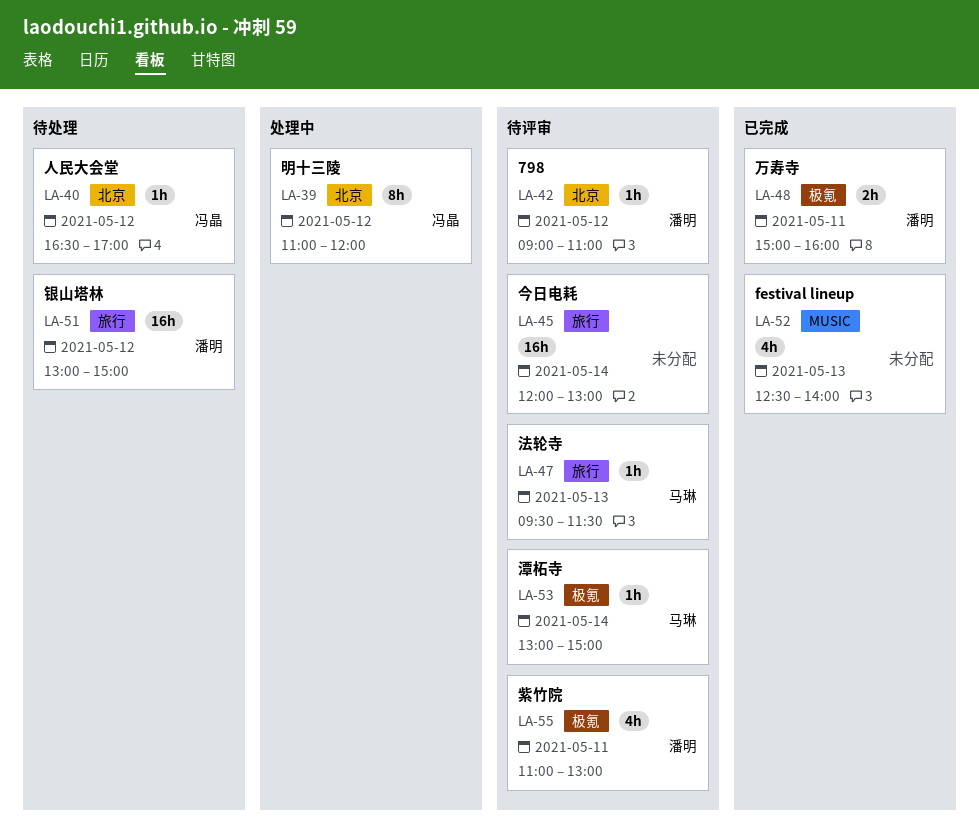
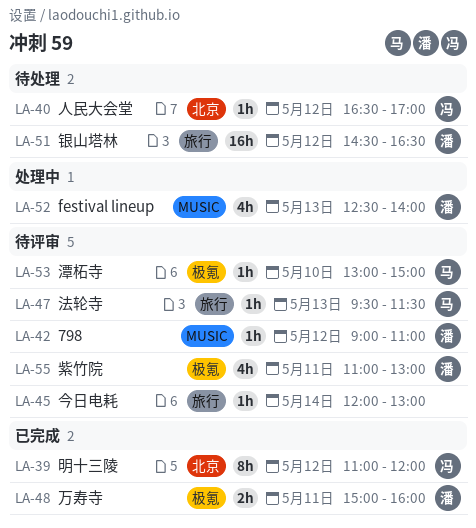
LA-39, status: 处理中 -> 已完成
LA-42, label: 北京 -> MUSIC
LA-45, estimate: 16h -> 1h
LA-51, begins: 13:00 -> 14:30
LA-51, ends: 15:00 -> 16:30
LA-52, status: 已完成 -> 处理中
LA-52, owner: none -> 潘明
LA-53, day: May 14 -> May 10

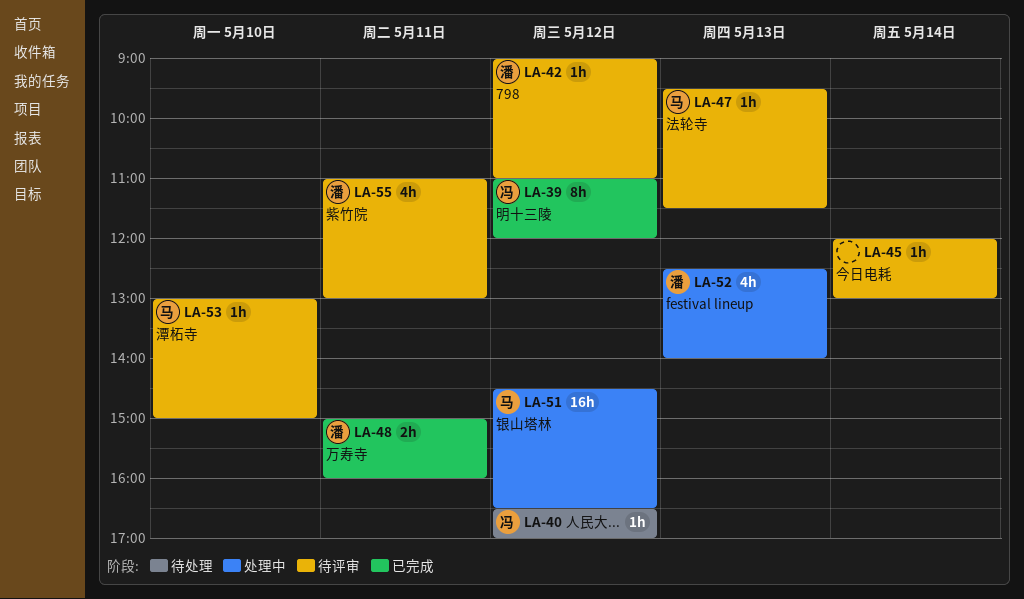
LA-51, status: 待处理 -> 处理中
LA-51, owner: 潘 -> 马

